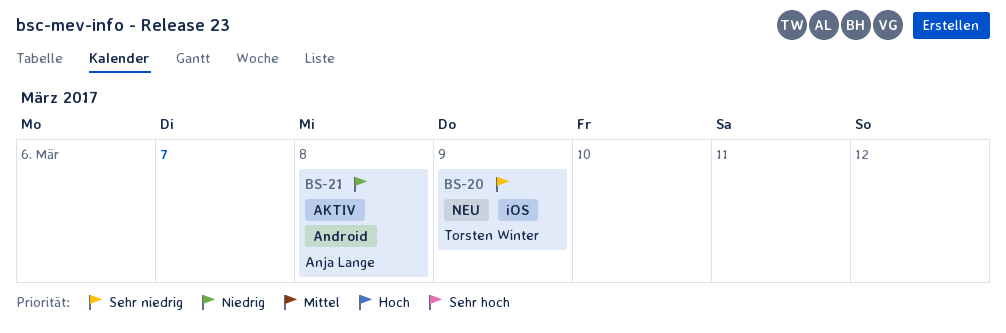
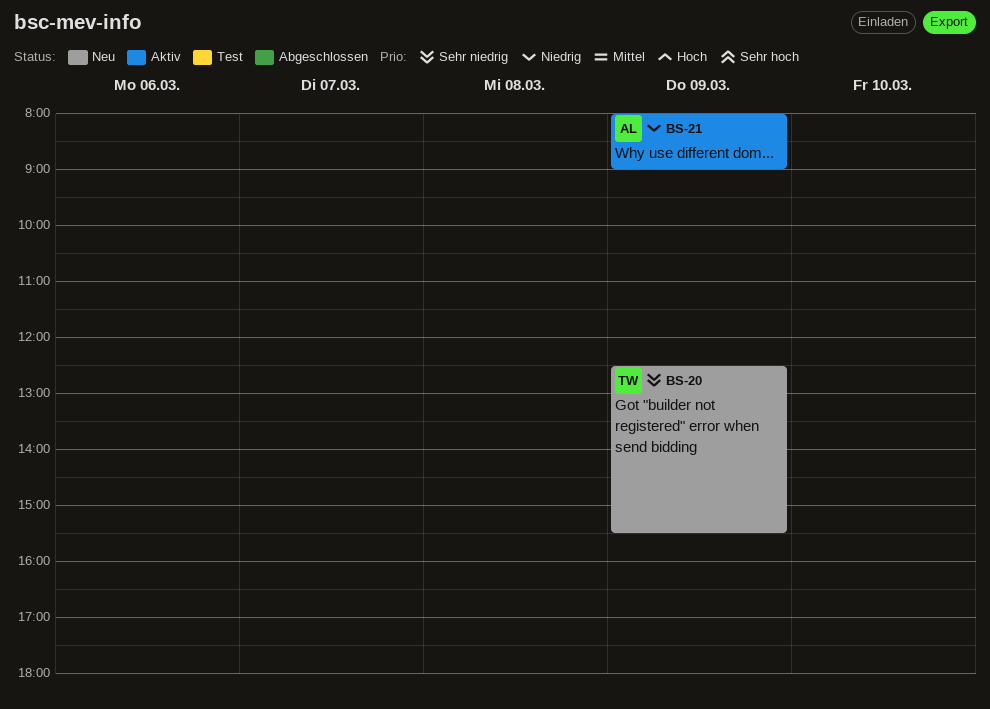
BS-21, day: Mar 8 -> Mar 9

